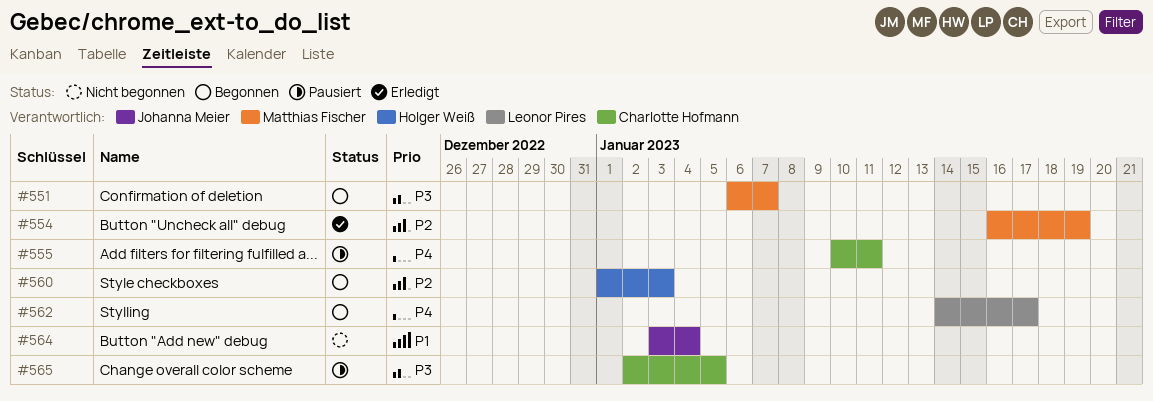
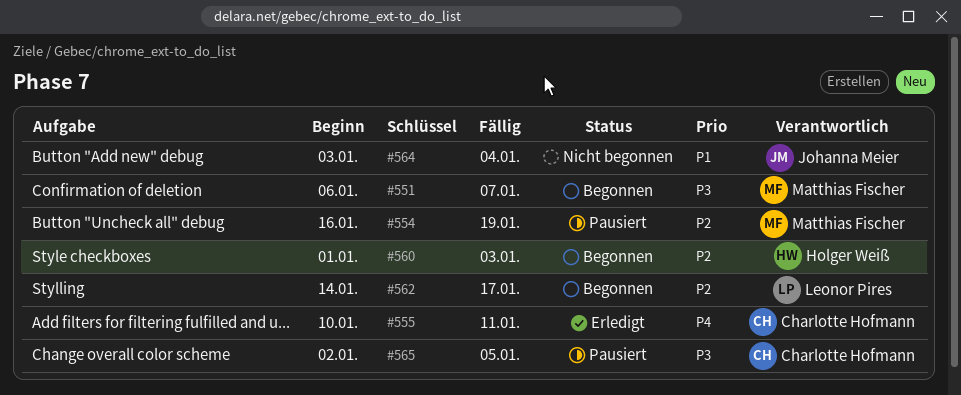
#554, status: Erledigt -> Pausiert
#555, status: Pausiert -> Erledigt
#562, priority: P4 -> P2

